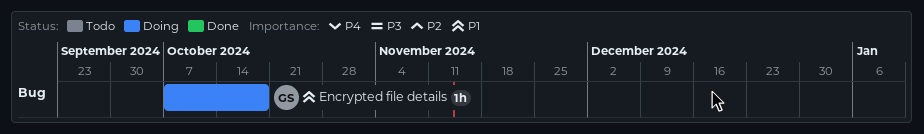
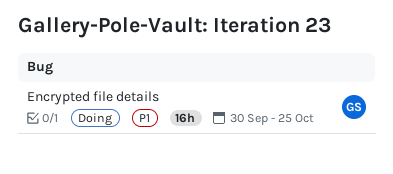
Encrypted file details, estimate: 1h -> 16h
Encrypted file details, start: Oct 7 -> Sep 30
Encrypted file details, due: Oct 18 -> Oct 25

